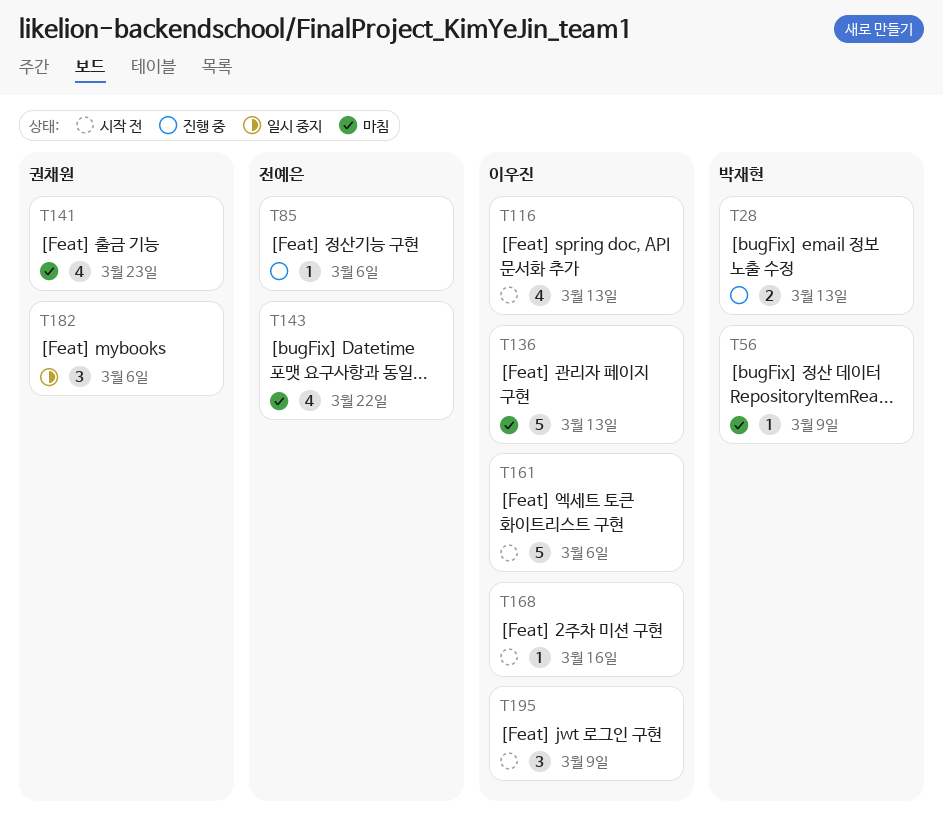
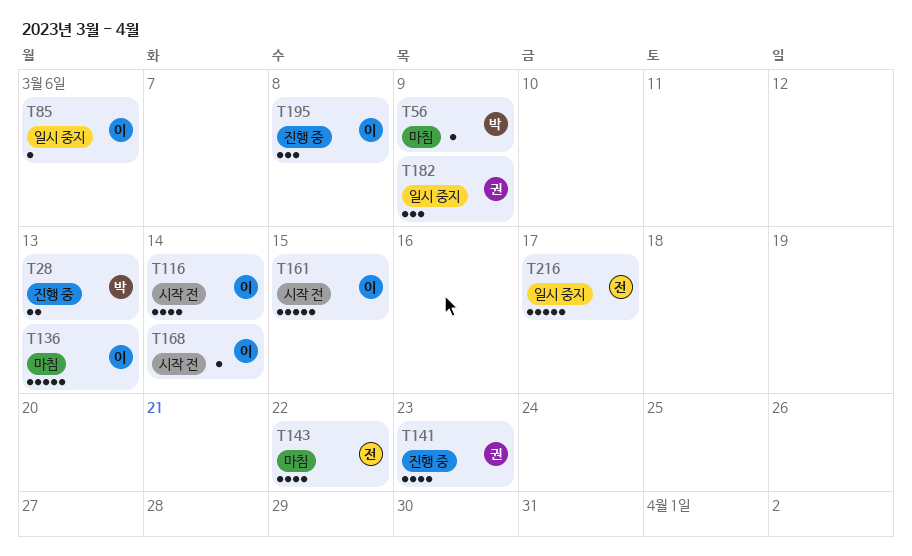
T85, status: 진행 중 -> 일시 중지
T85, owner: 전예은 -> 이우진
T116, due: Mar 13 -> Mar 14
T141, status: 마침 -> 진행 중
T161, due: Mar 6 -> Mar 15
T168, due: Mar 16 -> Mar 14
T182, due: Mar 6 -> Mar 9
T195, status: 시작 전 -> 진행 중
T195, due: Mar 9 -> Mar 8
T216: none -> present

